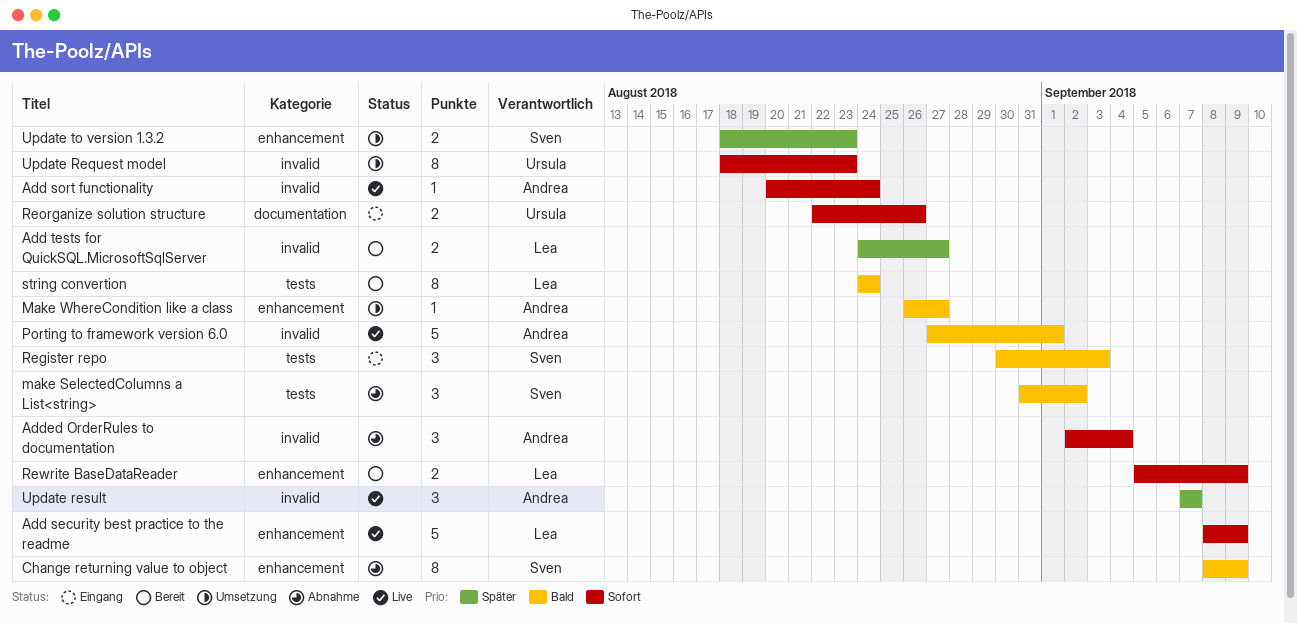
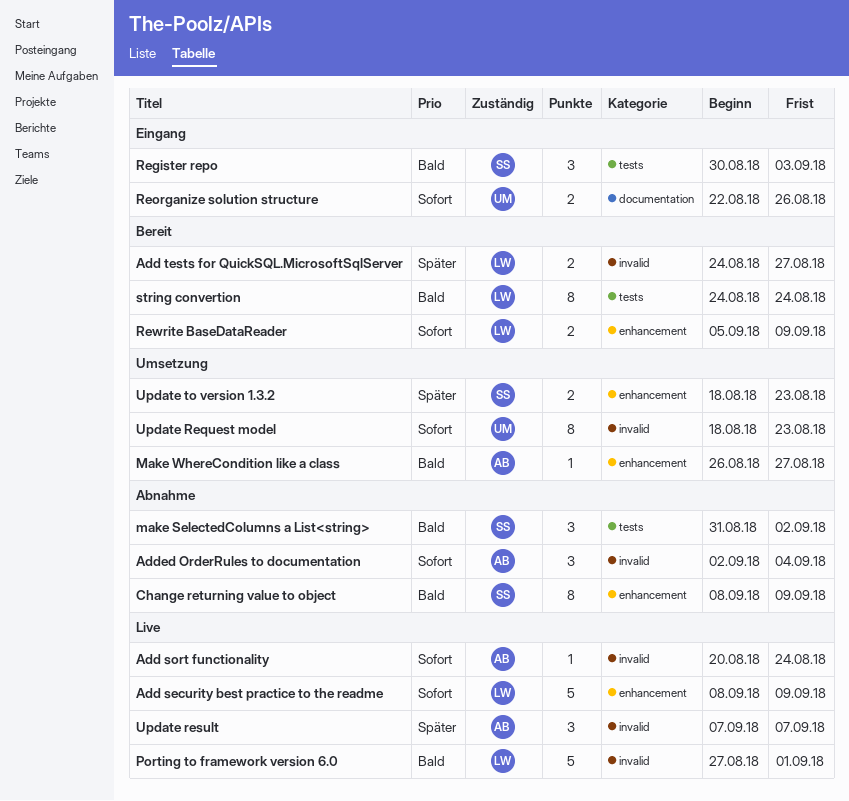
Porting to framework version 6.0, owner: Andrea -> Lea

